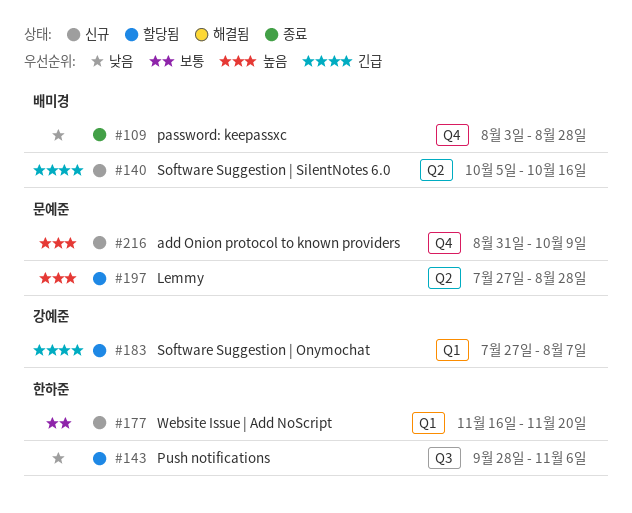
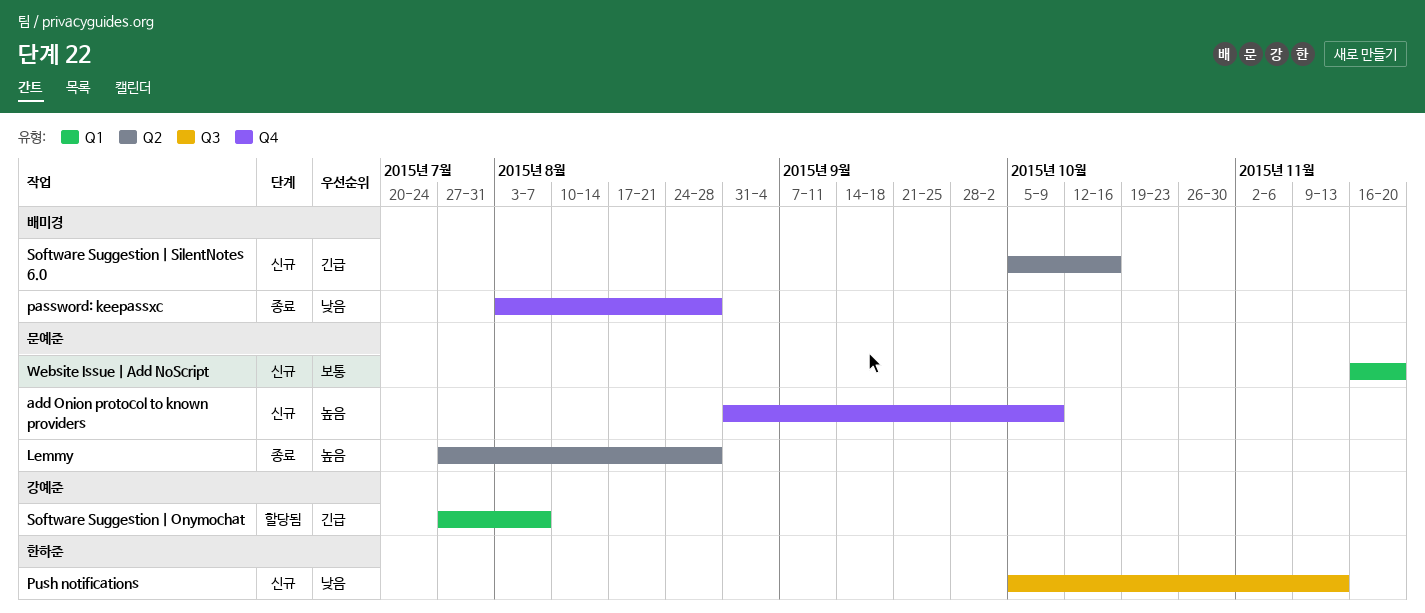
Lemmy, status: 할당됨 -> 종료
Push notifications, status: 할당됨 -> 신규
Push notifications, start: Sep 28 -> Oct 5
Push notifications, due: Nov 6 -> Nov 13
Website Issue | Add NoScript, owner: 한하준 -> 문예준

